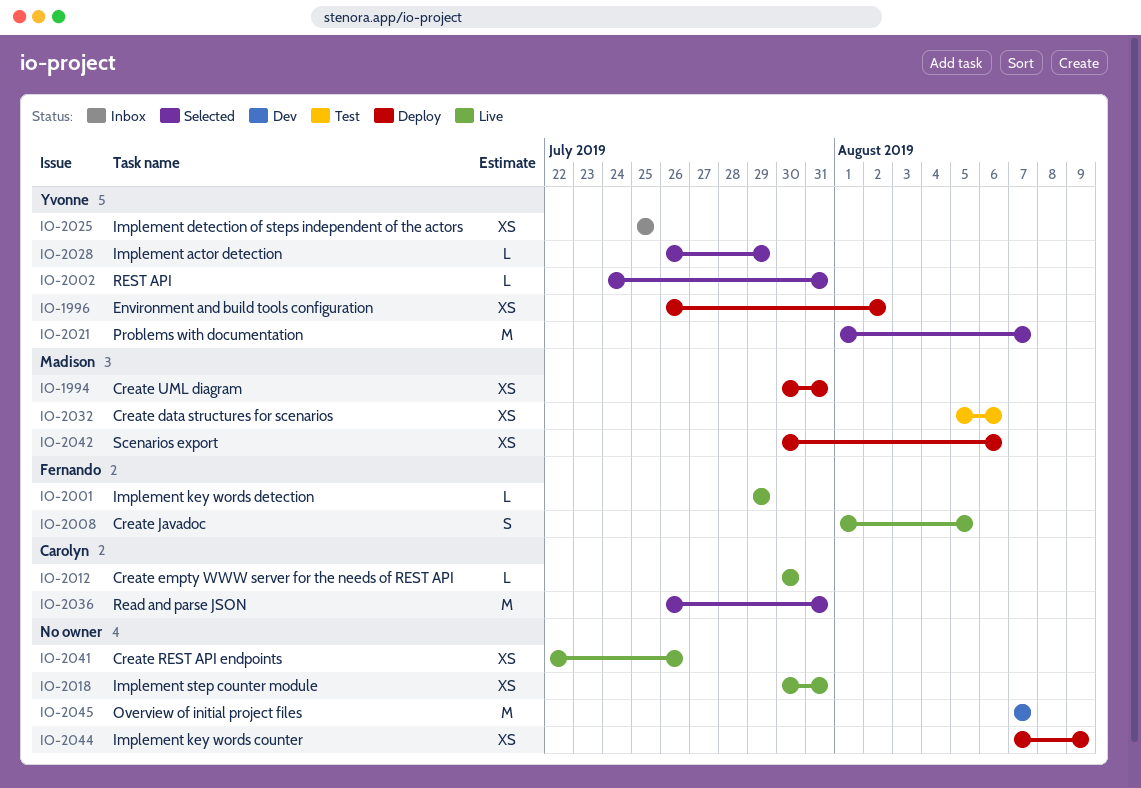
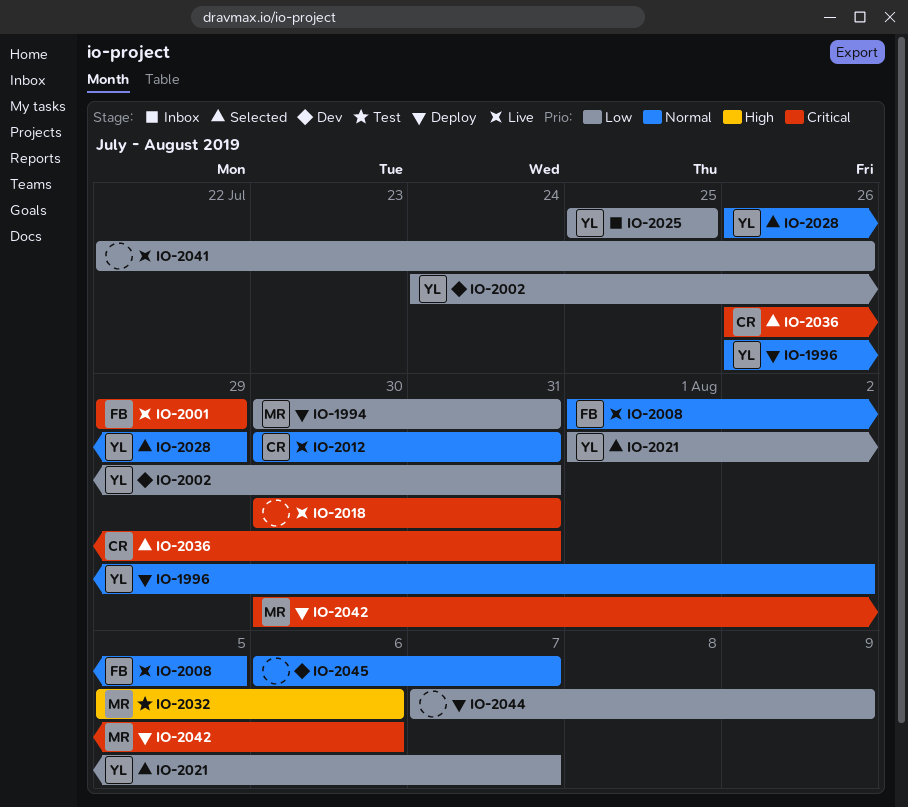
IO-2002, status: Selected -> Dev
IO-2012, due: Jul 30 -> Jul 31
IO-2045, start: Aug 7 -> Aug 6

